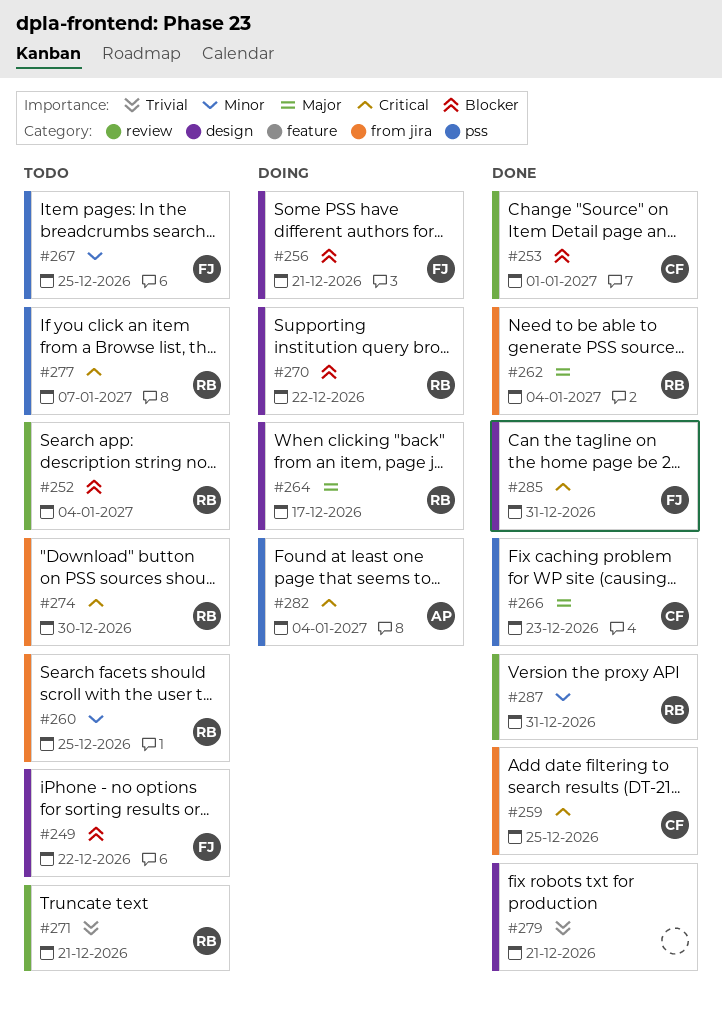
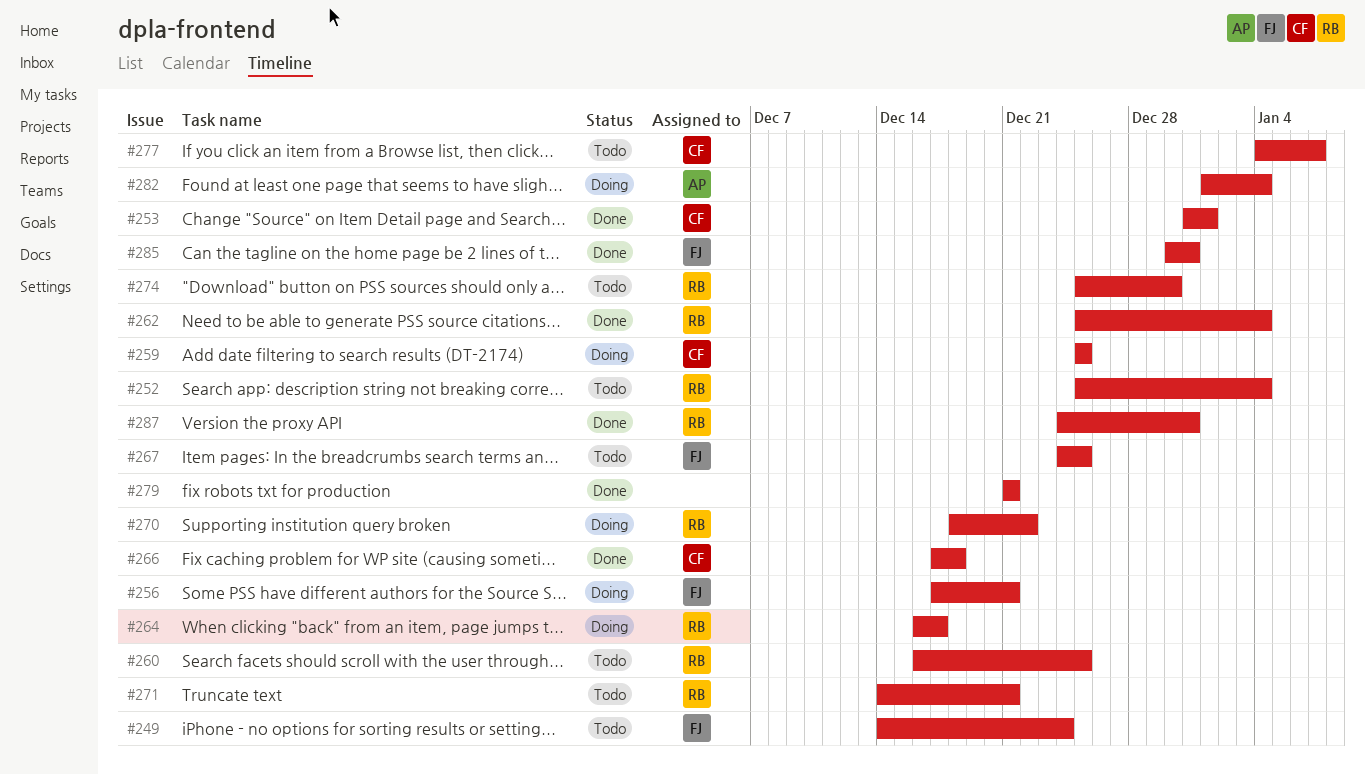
#249, due: Dec 22 -> Dec 24
#259, status: Done -> Doing
#266, due: Dec 23 -> Dec 18
#277, owner: RB -> CF

